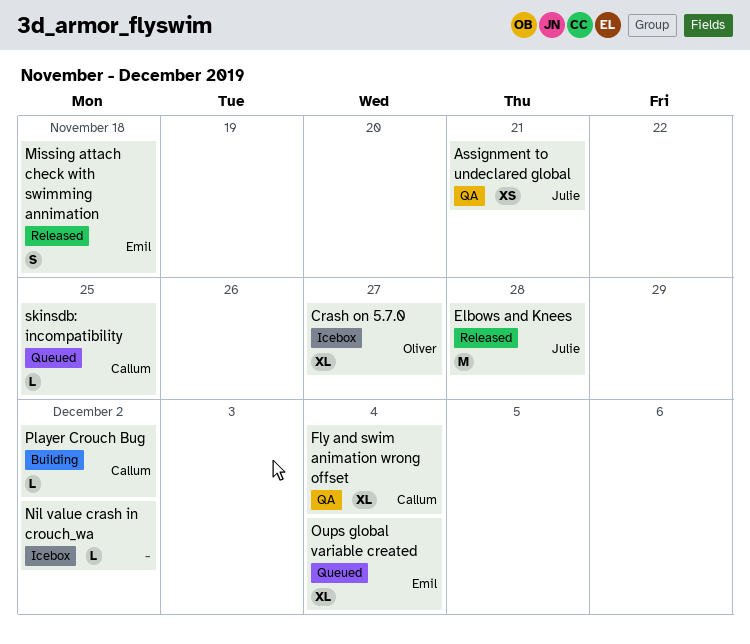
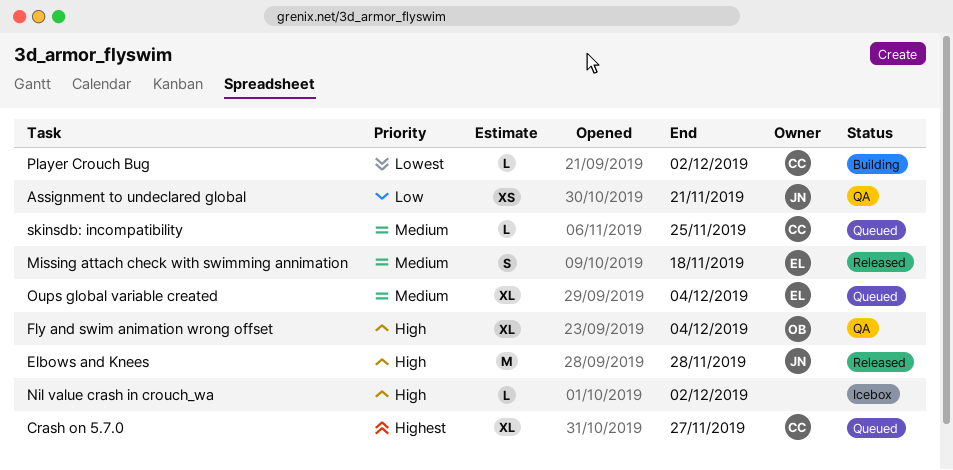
Crash on 5.7.0, status: Icebox -> Queued
Crash on 5.7.0, owner: Oliver -> Callum
Fly and swim animation wrong offset, owner: Callum -> Oliver

